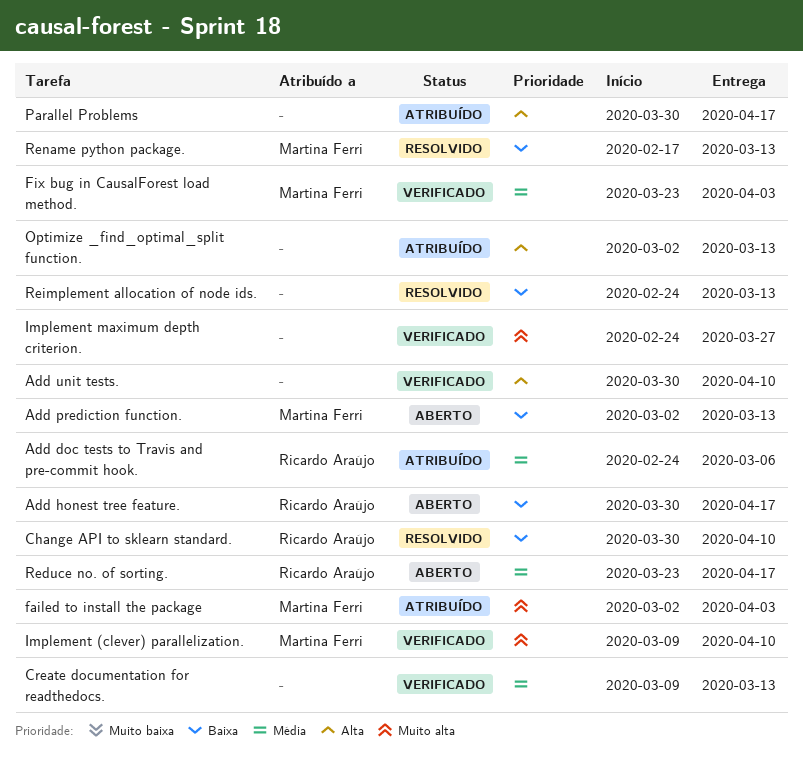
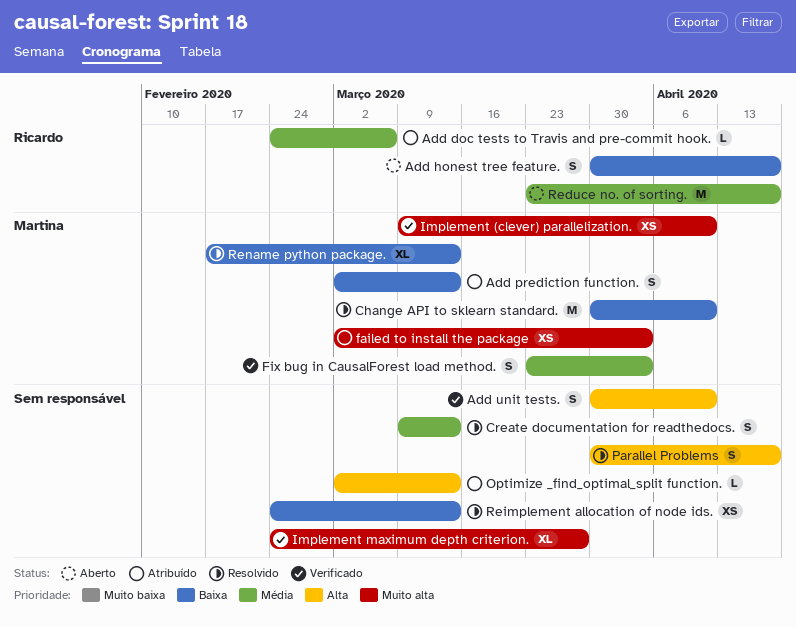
Add prediction function., status: Aberto -> Atribuído
Change API to sklearn standard., owner: Ricardo Araújo -> Martina Ferri
Create documentation for readthedocs., status: Verificado -> Resolvido
Parallel Problems, status: Atribuído -> Resolvido

